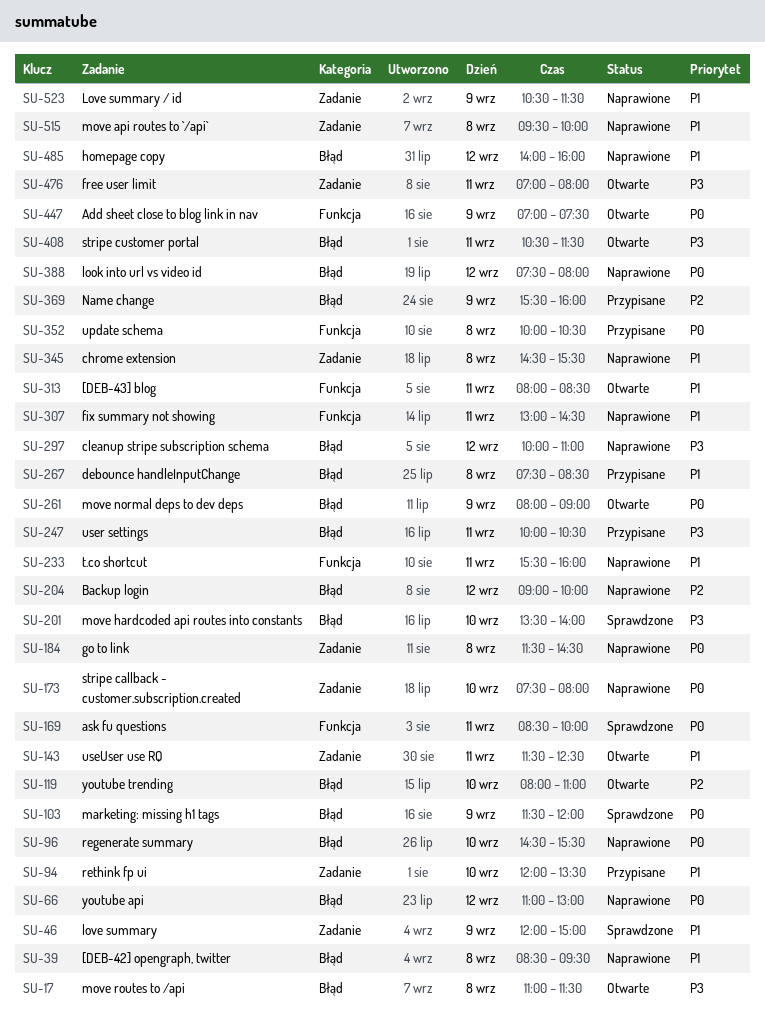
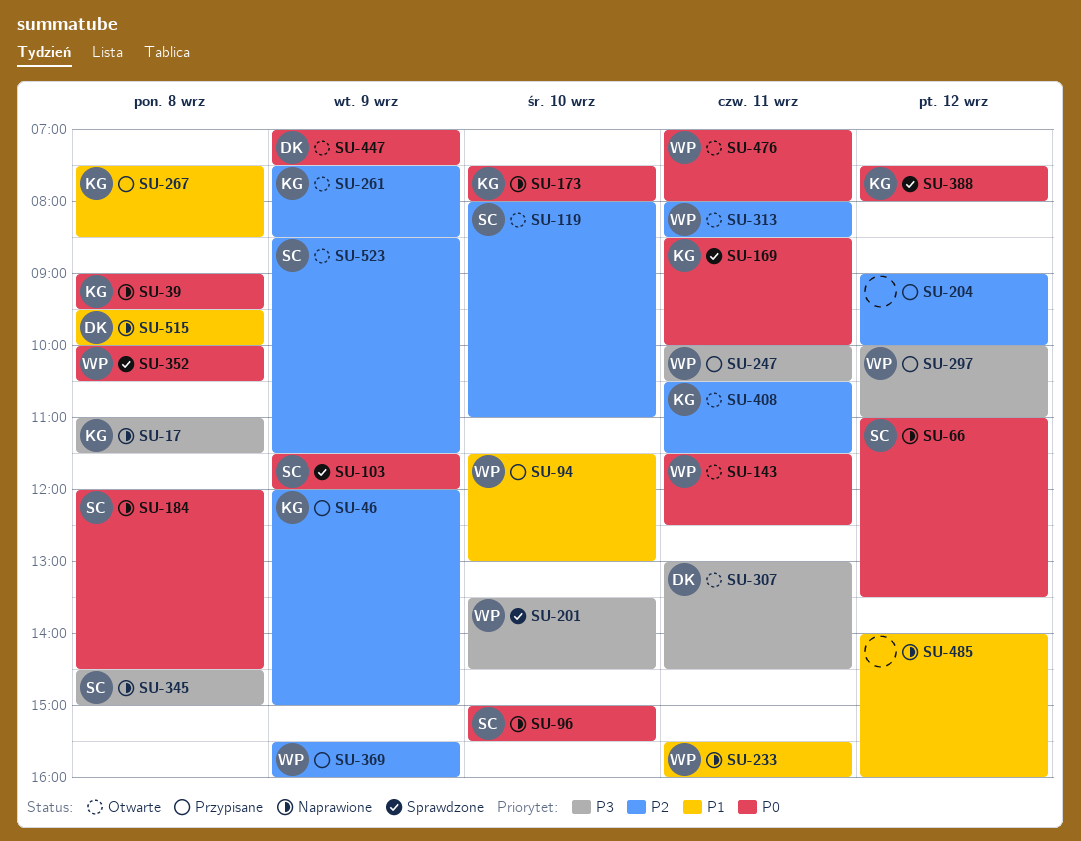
SU-17, status: Otwarte -> Naprawione
SU-39, priority: P1 -> P0
SU-39, begins: 08:30 -> 09:00
SU-46, status: Sprawdzone -> Przypisane
SU-46, priority: P1 -> P2
SU-66, ends: 13:00 -> 13:30
SU-94, begins: 12:00 -> 11:30
SU-94, ends: 13:30 -> 13:00
SU-96, begins: 14:30 -> 15:00
SU-143, priority: P1 -> P0
SU-184, begins: 11:30 -> 12:00
SU-201, ends: 14:00 -> 14:30
SU-204, status: Naprawione -> Przypisane
SU-261, priority: P0 -> P2
SU-261, begins: 08:00 -> 07:30
SU-261, ends: 09:00 -> 08:30
SU-297, status: Naprawione -> Przypisane
SU-307, status: Naprawione -> Otwarte
SU-307, priority: P1 -> P3
SU-313, priority: P1 -> P2
SU-345, priority: P1 -> P3
SU-345, ends: 15:30 -> 15:00
SU-352, status: Przypisane -> Sprawdzone
SU-388, status: Naprawione -> Sprawdzone
SU-408, priority: P3 -> P2
SU-476, priority: P3 -> P0
SU-523, status: Naprawione -> Otwarte
SU-523, priority: P1 -> P2
SU-523, begins: 10:30 -> 08:30

